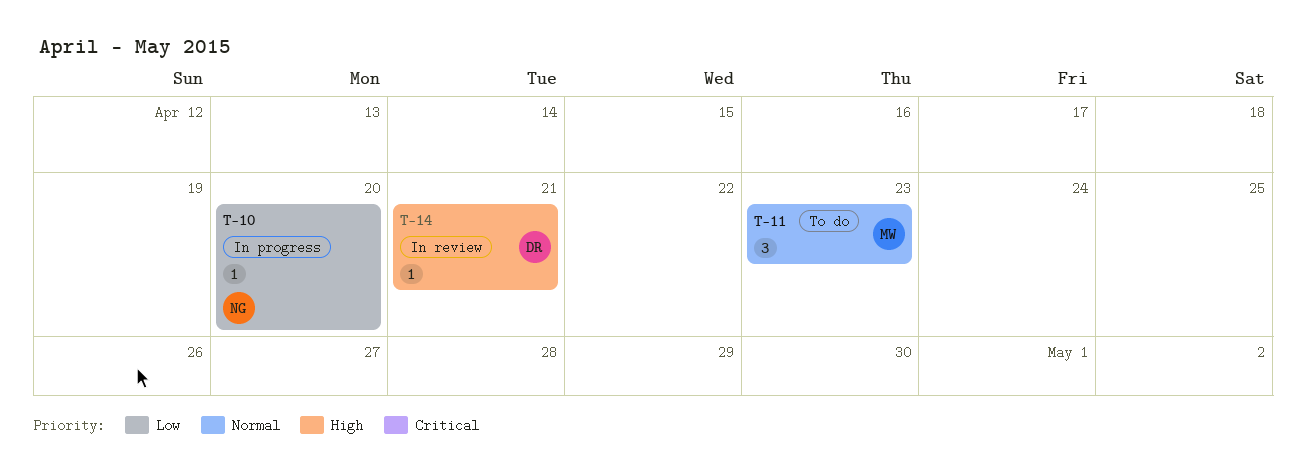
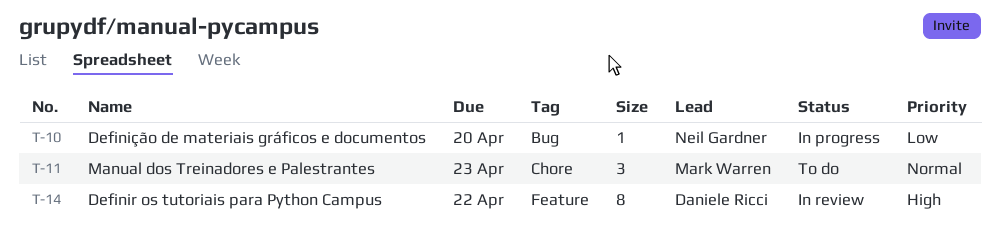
T-14, estimate: 1 -> 8
T-14, due: Apr 21 -> Apr 22

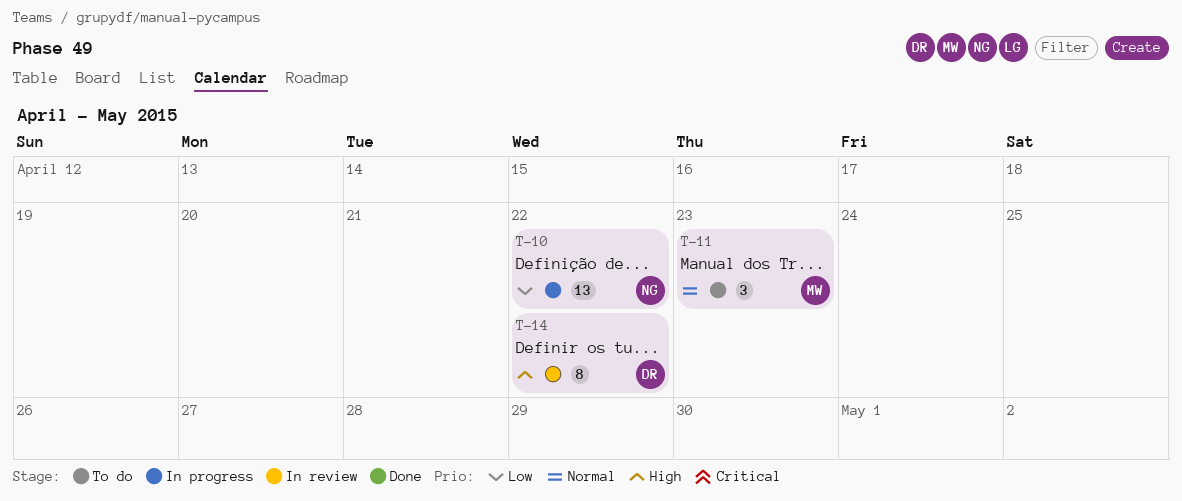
T-10, estimate: 1 -> 13
T-10, due: Apr 20 -> Apr 22

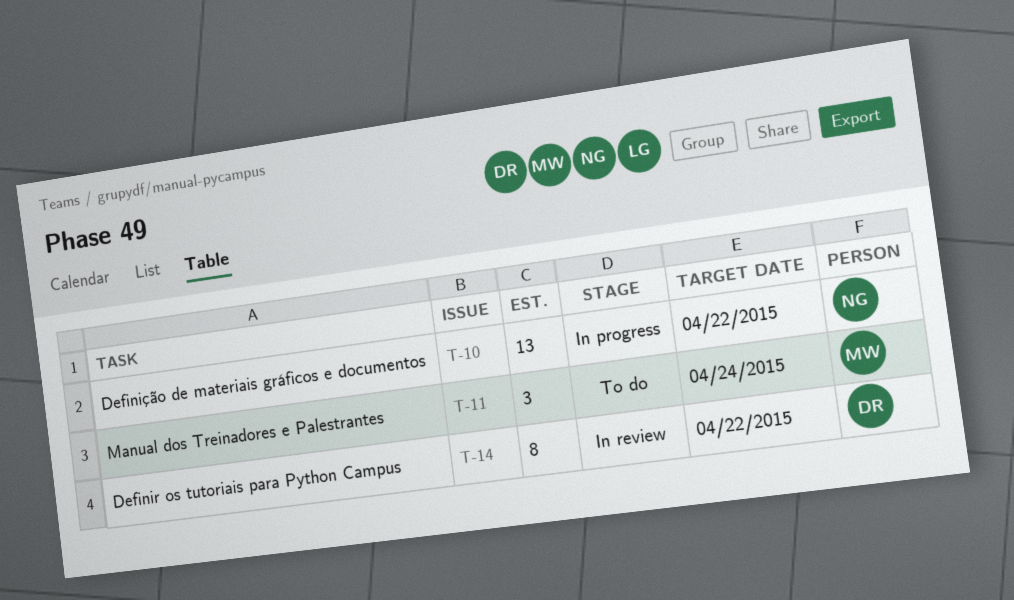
T-11, due: Apr 23 -> Apr 24

